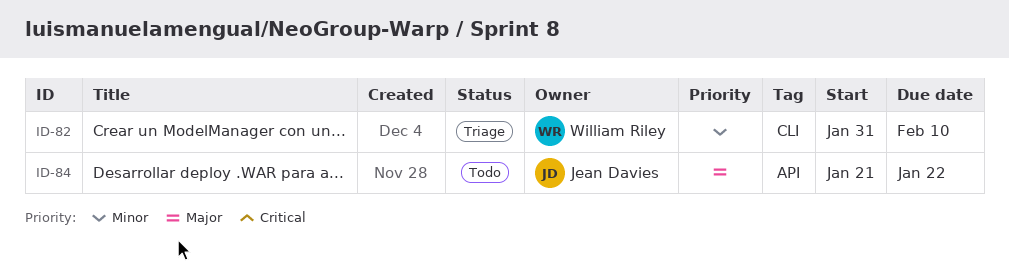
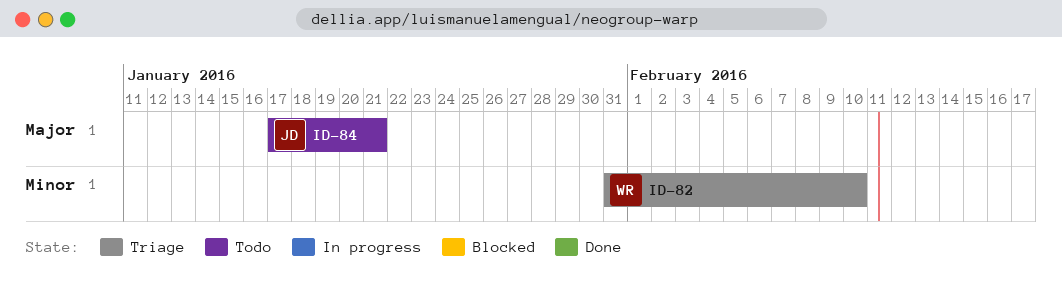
ID-84, start: Jan 21 -> Jan 17
ID-84, due: Jan 22 -> Jan 21

